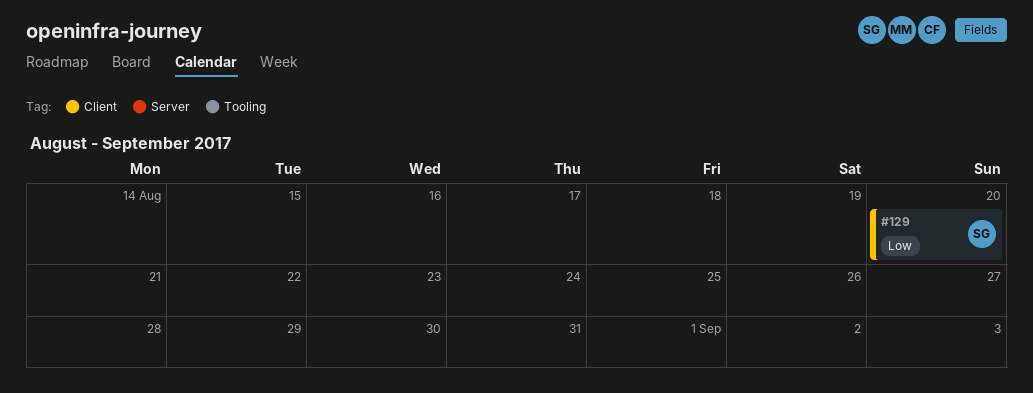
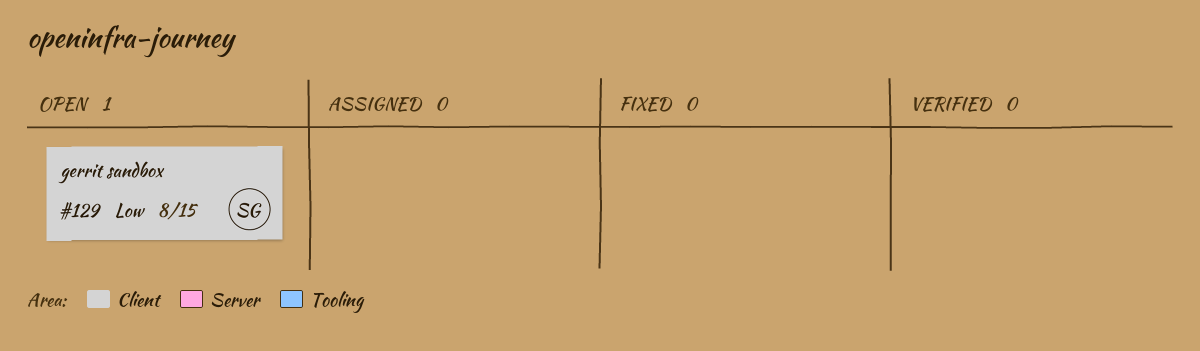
#129, due: Aug 20 -> Aug 15

